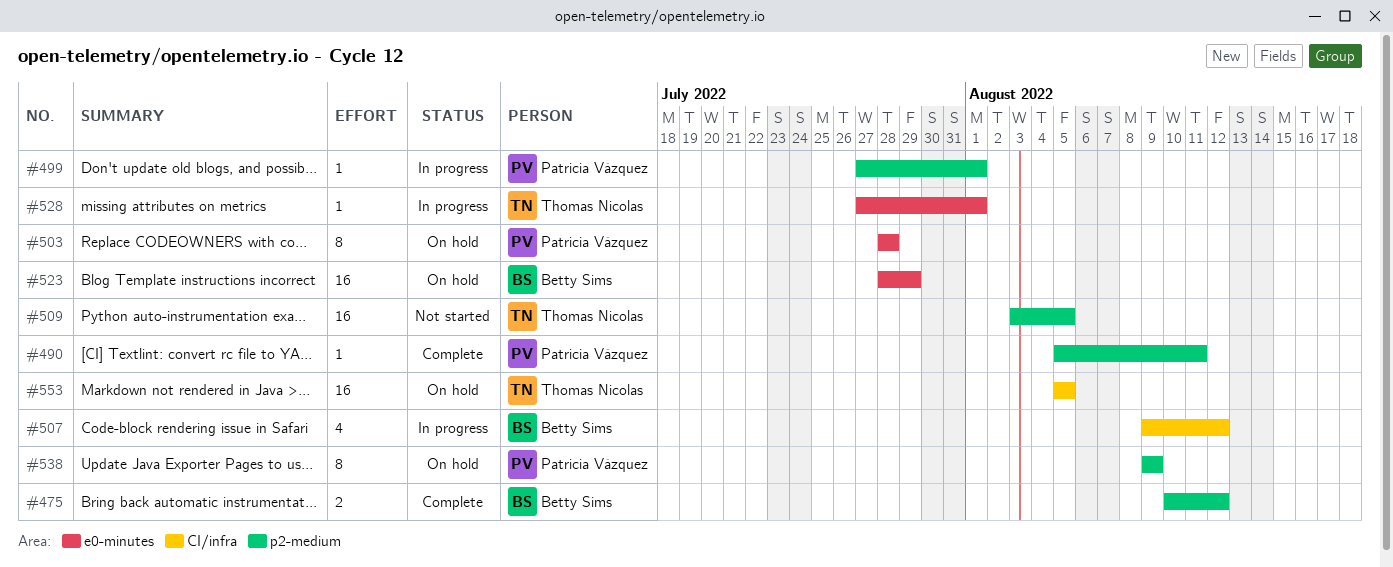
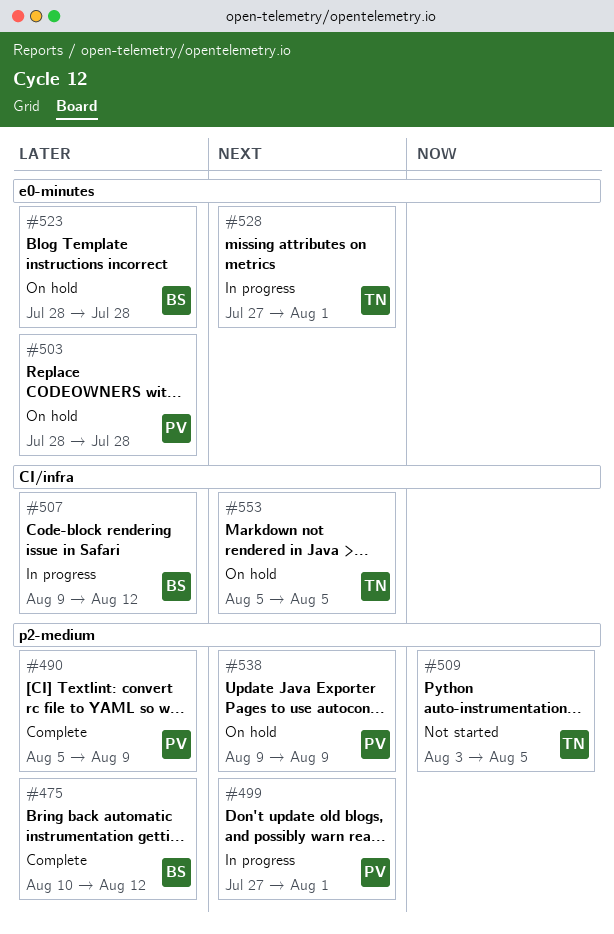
#490, due: Aug 11 -> Aug 9
#523, due: Jul 29 -> Jul 28

